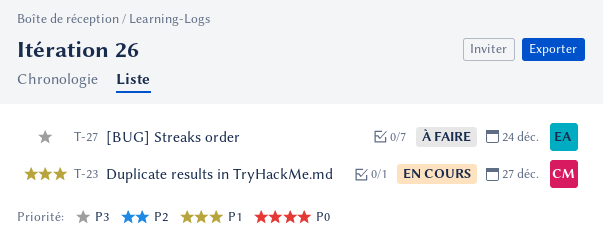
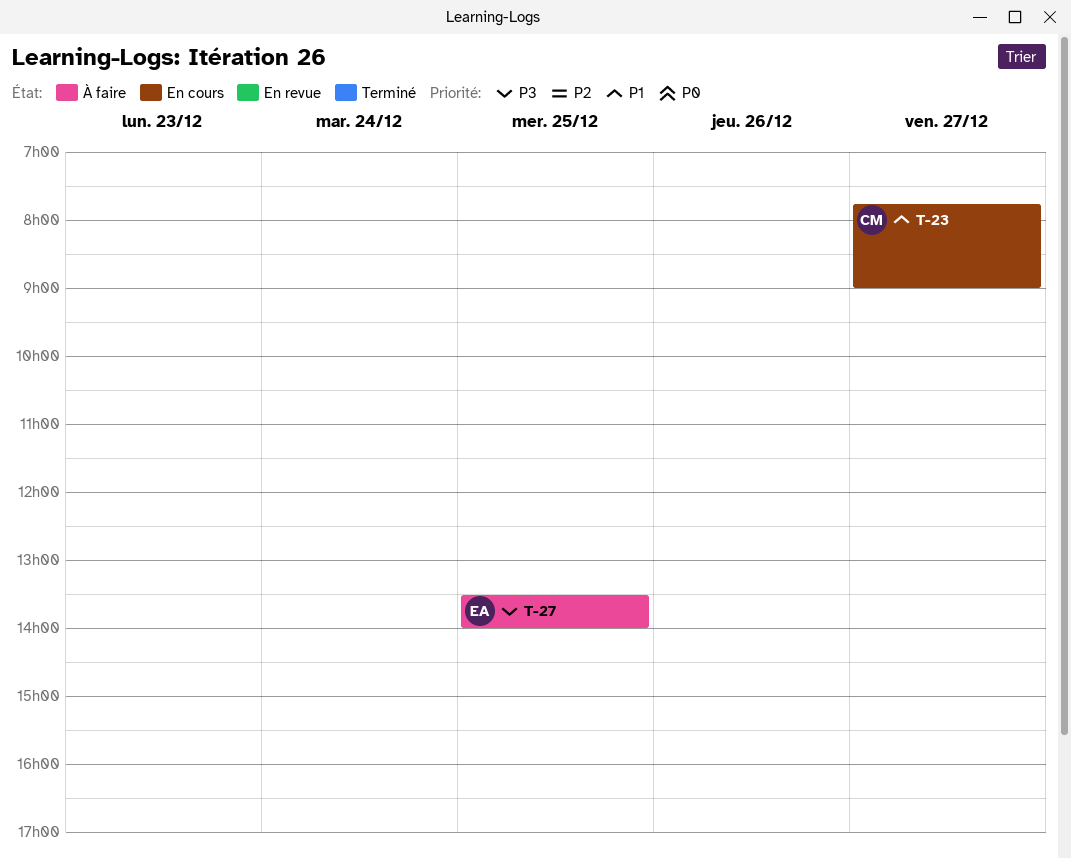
T-27, day: Dec 24 -> Dec 25

